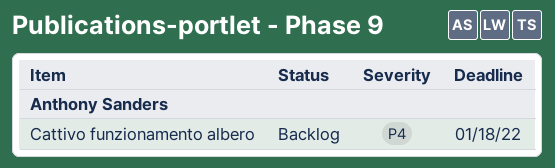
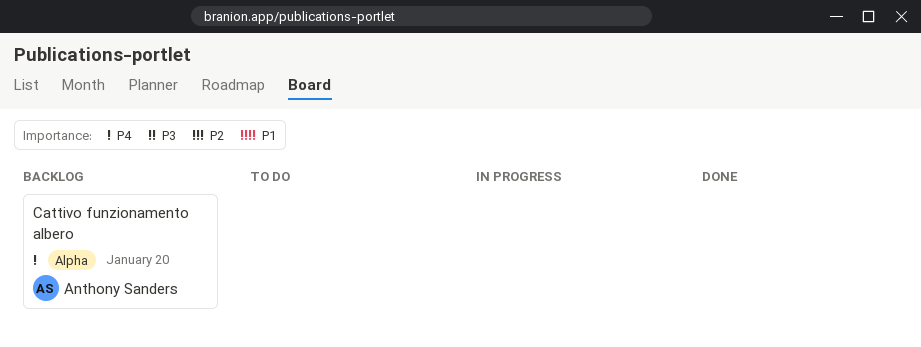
Cattivo funzionamento albero, due: Jan 18 -> Jan 20

